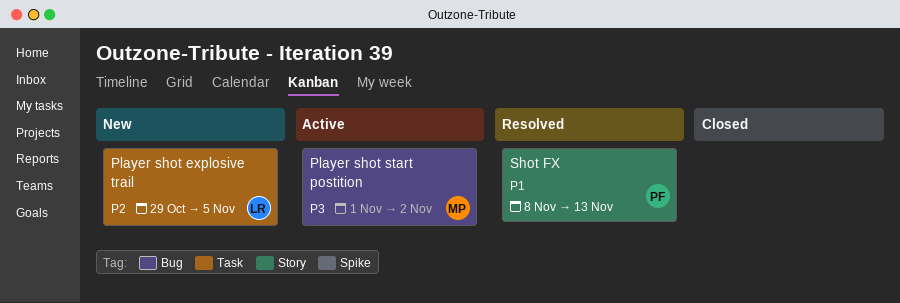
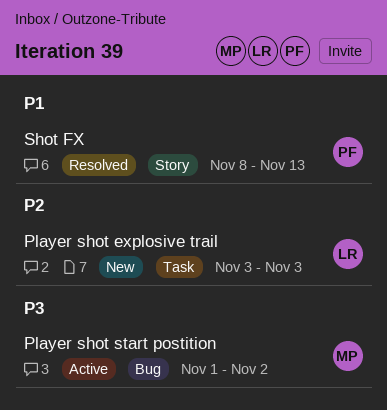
Player shot explosive trail, start: Oct 29 -> Nov 3
Player shot explosive trail, due: Nov 5 -> Nov 3

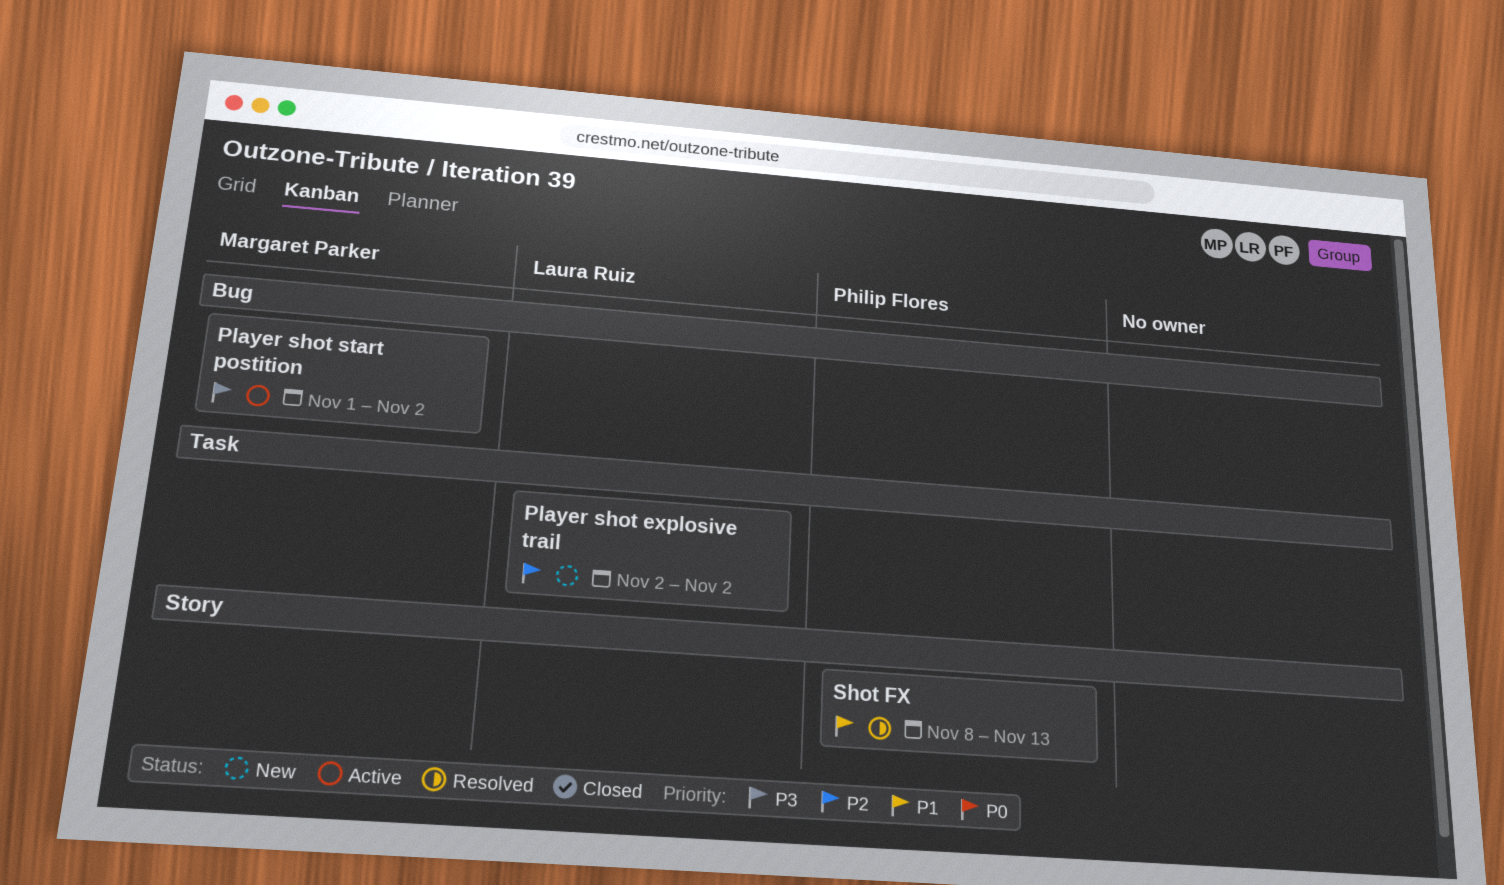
Player shot explosive trail, start: Nov 3 -> Nov 2
Player shot explosive trail, due: Nov 3 -> Nov 2

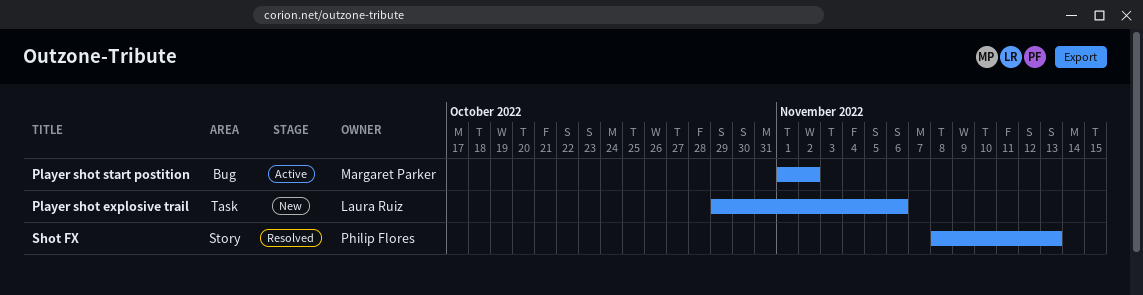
Player shot explosive trail, start: Nov 2 -> Oct 29
Player shot explosive trail, due: Nov 2 -> Nov 6

